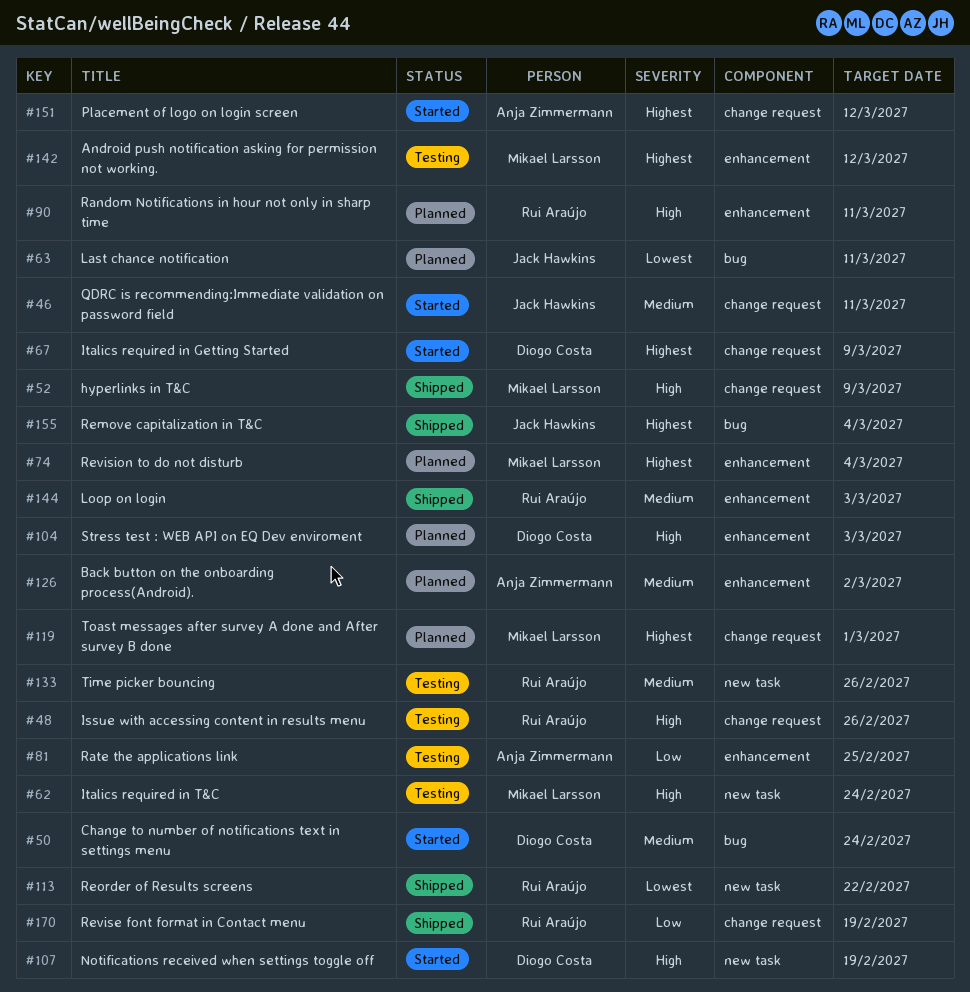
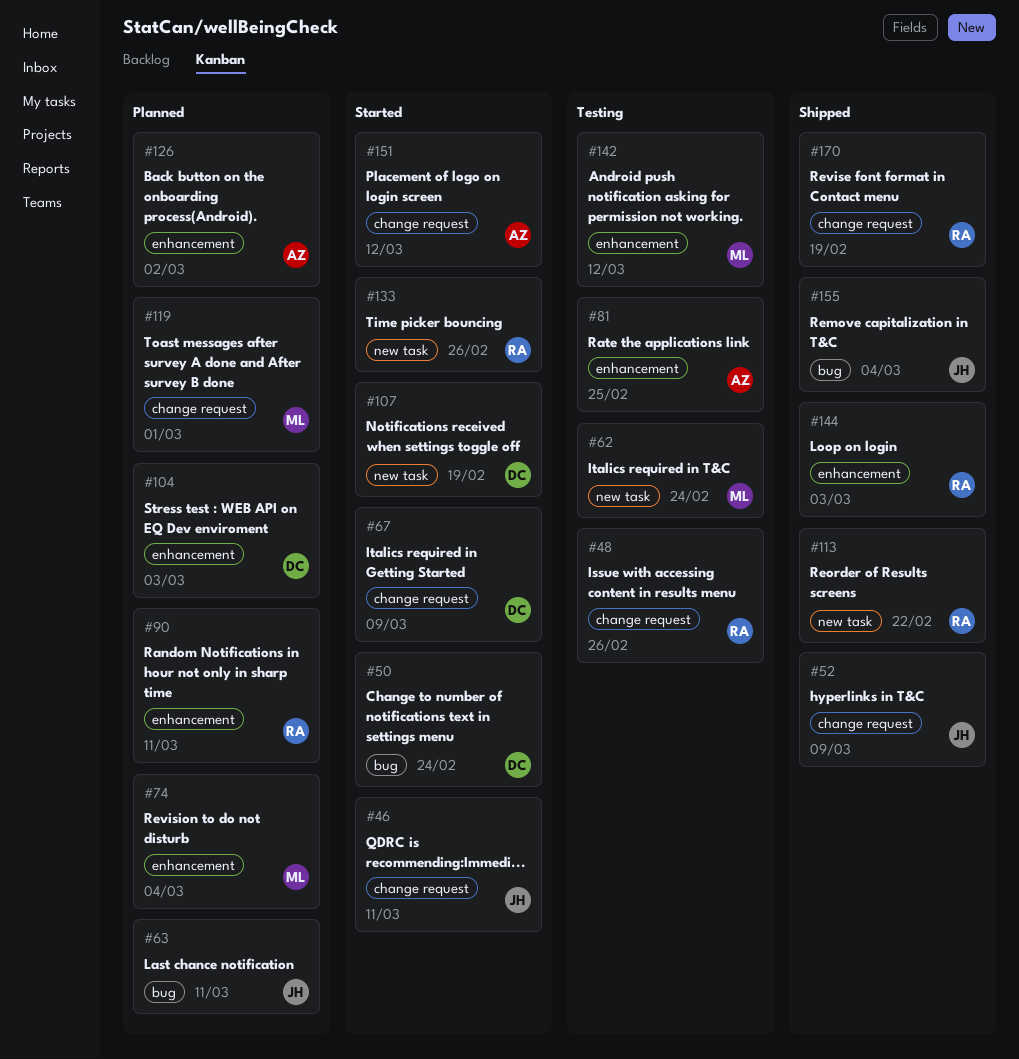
#52, owner: Mikael Larsson -> Jack Hawkins
#133, status: Testing -> Started

